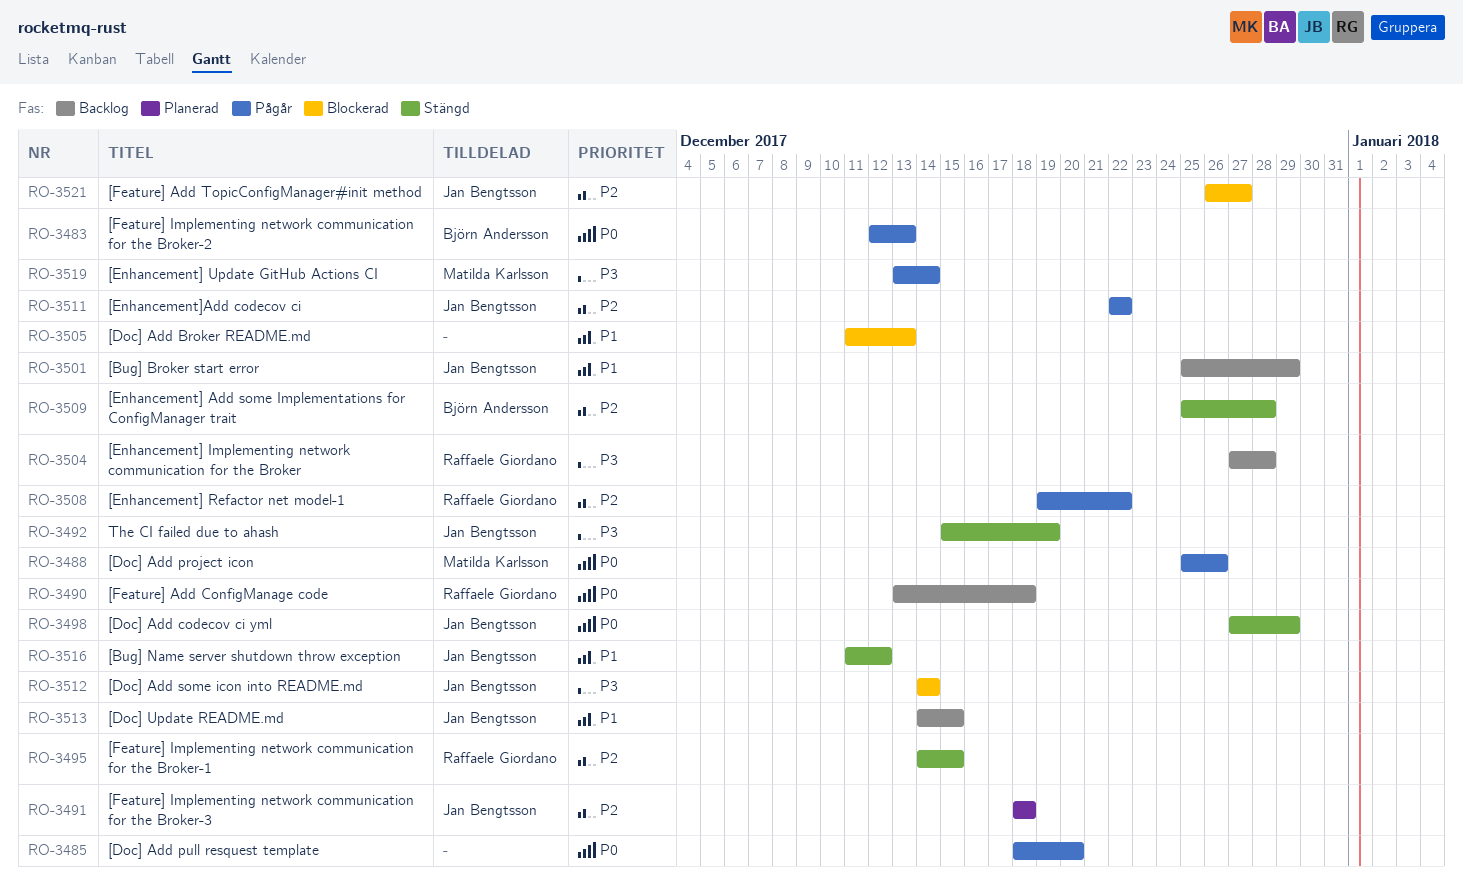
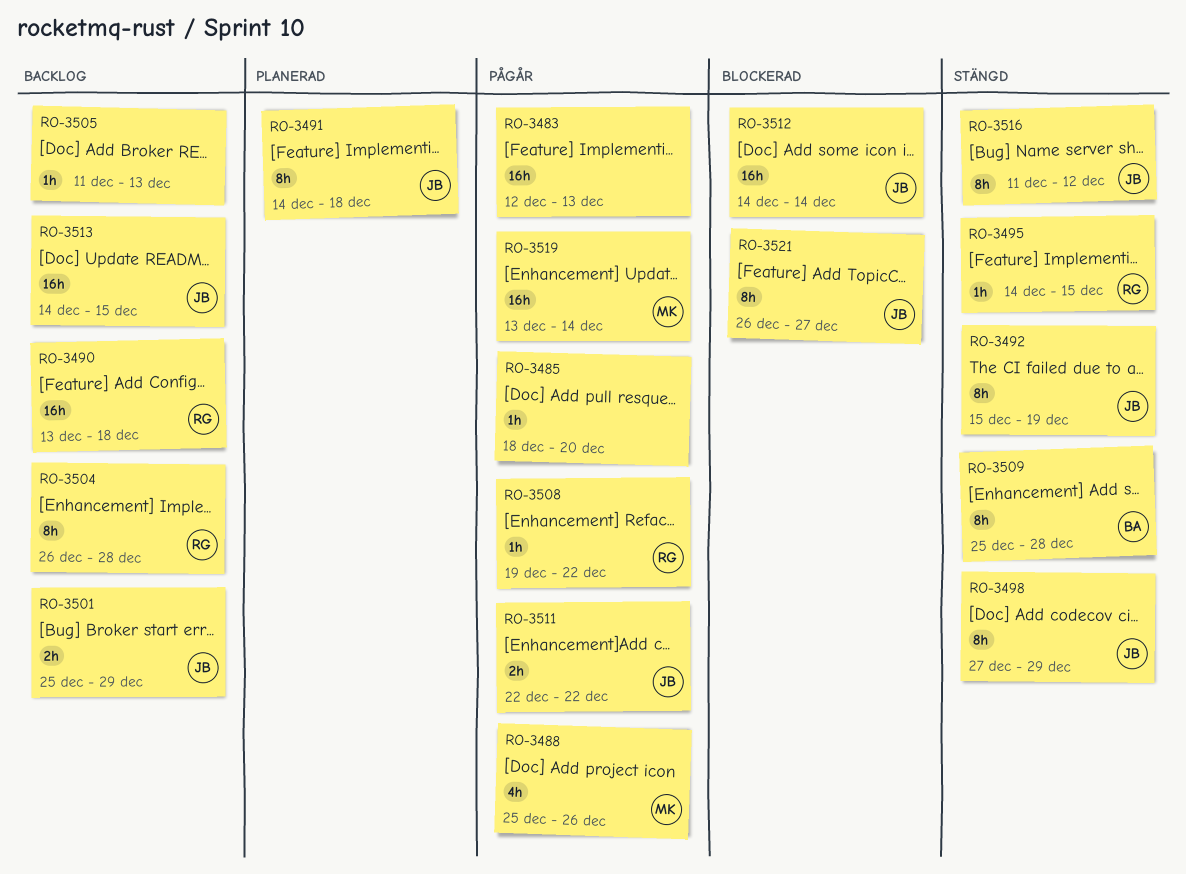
RO-3483, owner: Björn Andersson -> none
RO-3491, start: Dec 18 -> Dec 14
RO-3504, start: Dec 27 -> Dec 26
RO-3505, status: Blockerad -> Backlog

